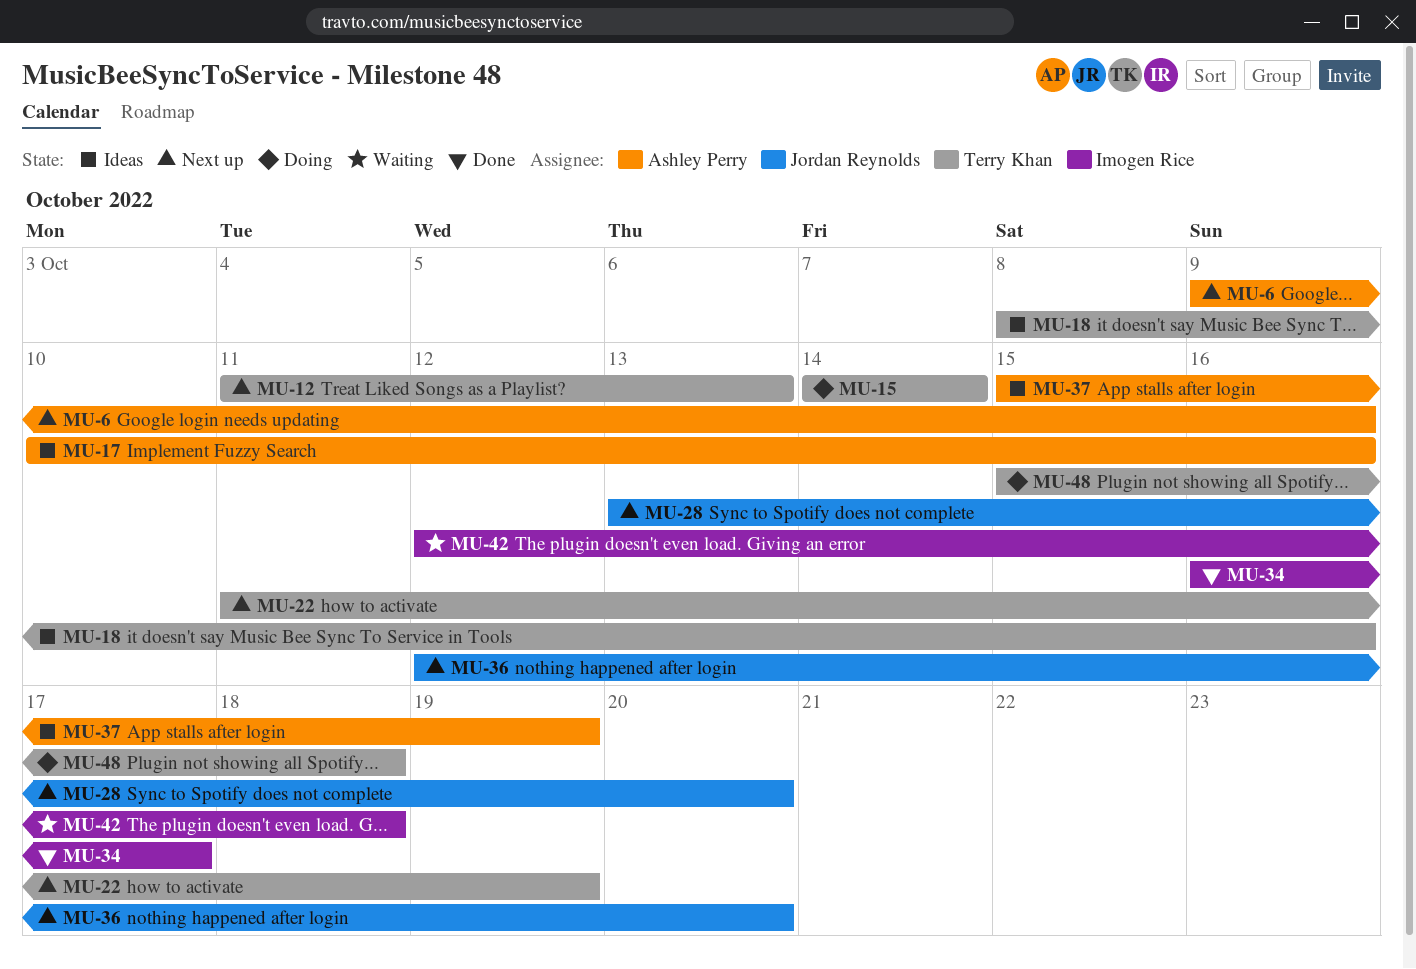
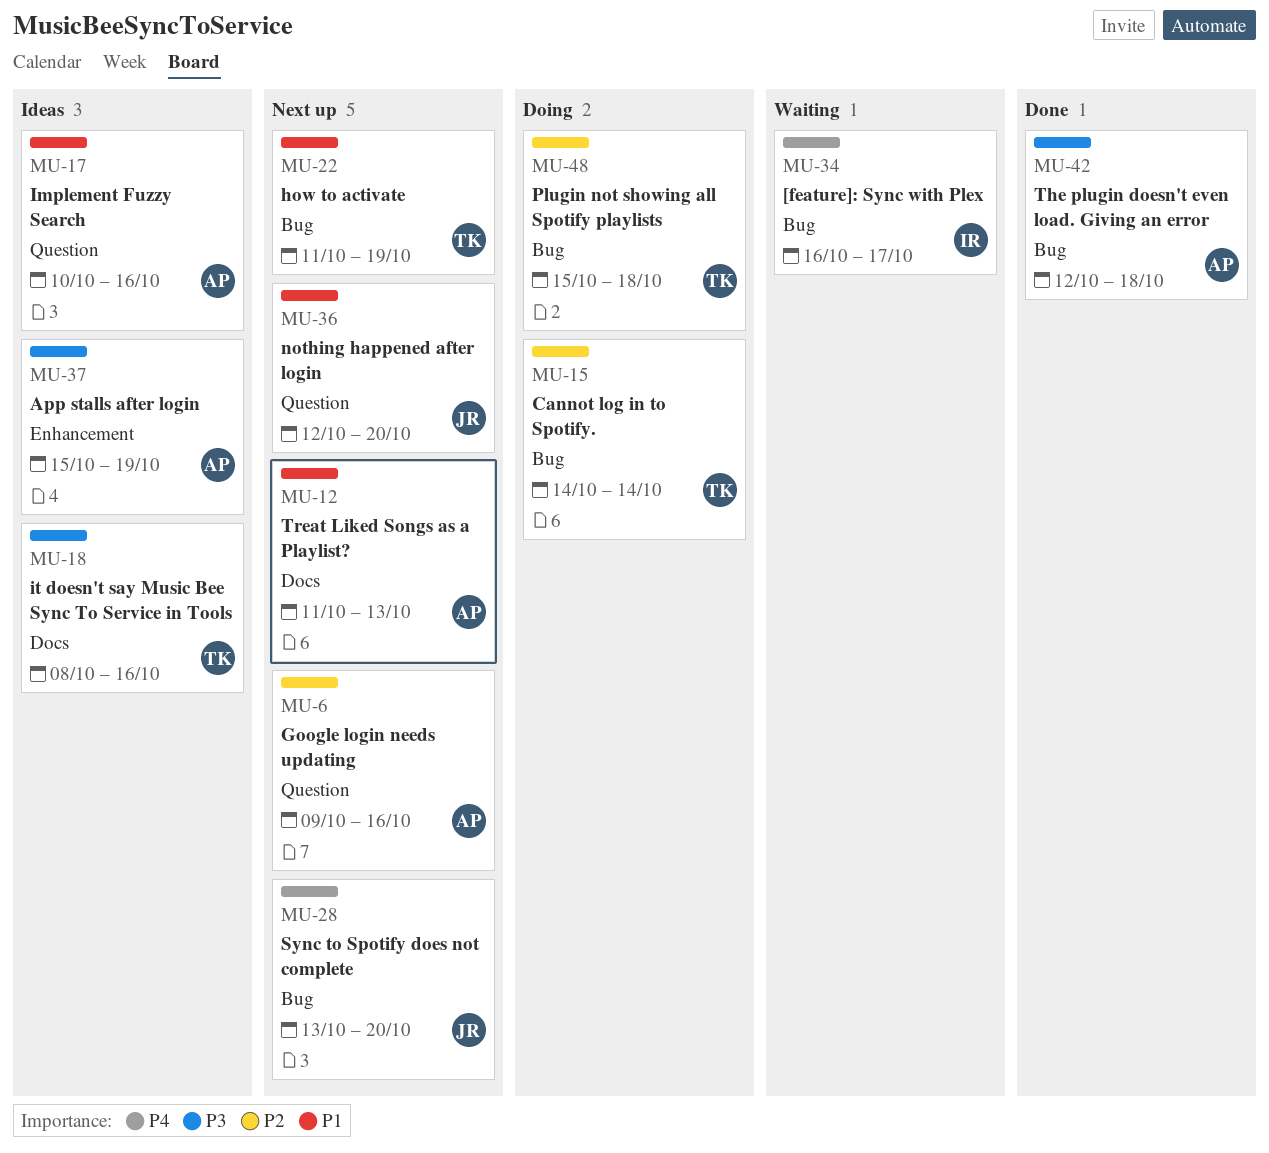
MU-12, owner: Terry Khan -> Ashley Perry
MU-34, status: Done -> Waiting
MU-42, status: Waiting -> Done
MU-42, owner: Imogen Rice -> Ashley Perry

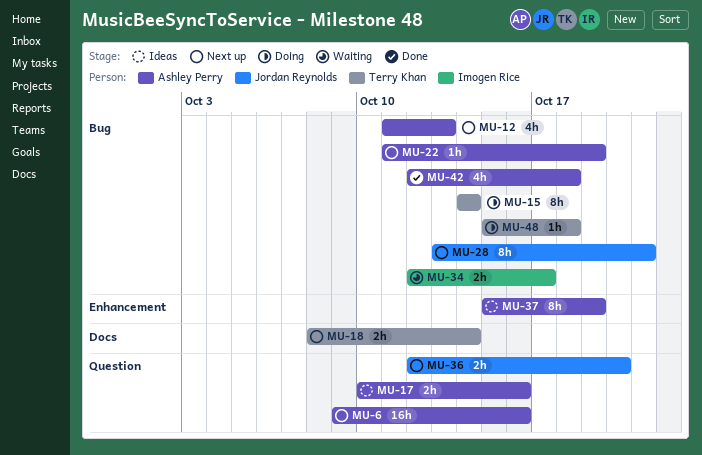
MU-12, label: Docs -> Bug
MU-18, status: Ideas -> Next up
MU-18, due: Oct 16 -> Oct 14
MU-22, owner: Terry Khan -> Ashley Perry
MU-28, due: Oct 20 -> Oct 21
MU-34, start: Oct 16 -> Oct 12

